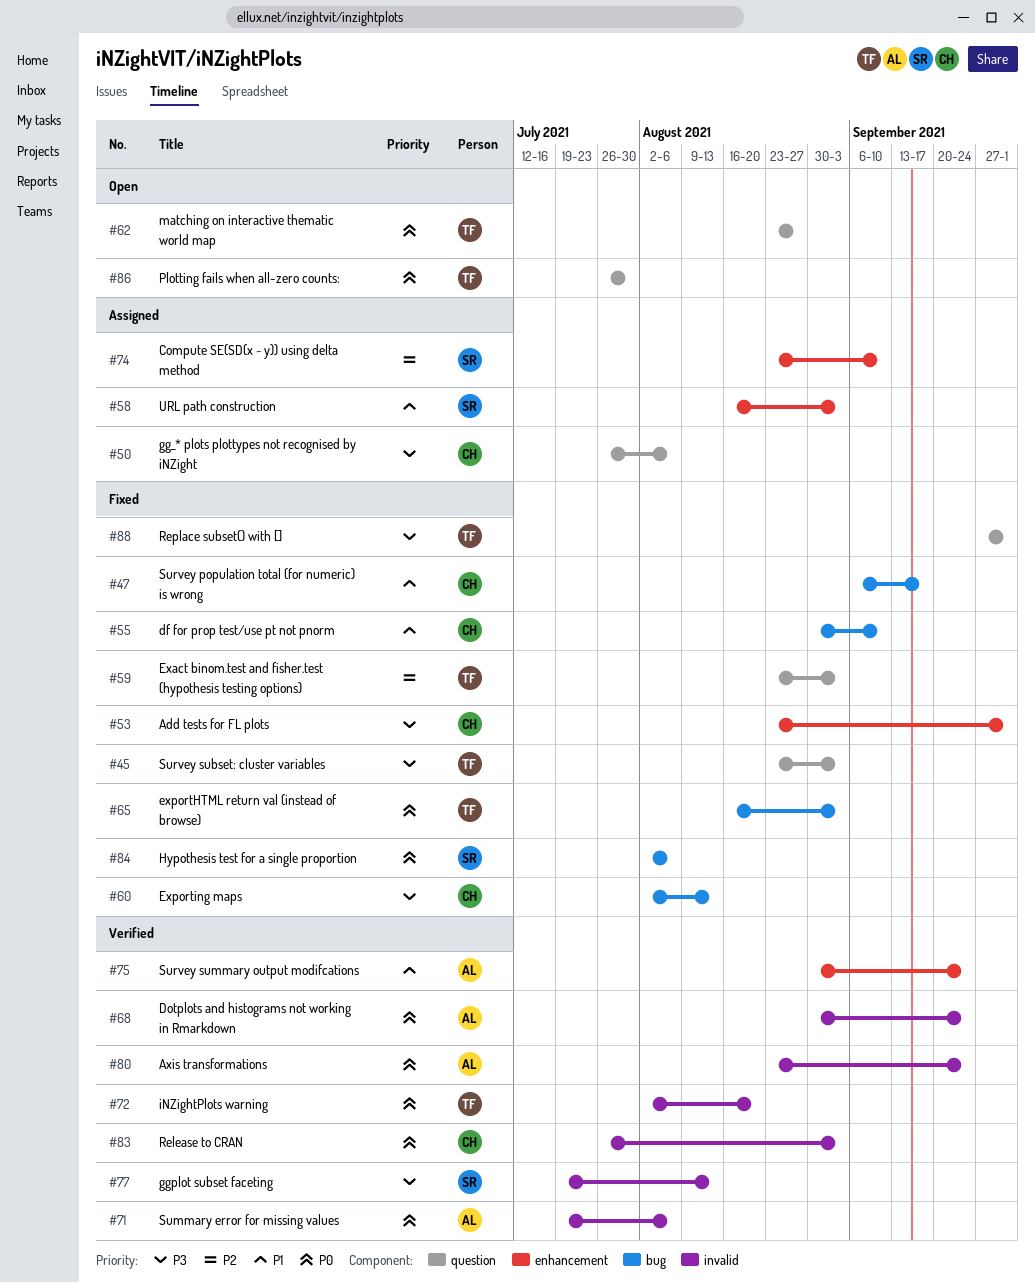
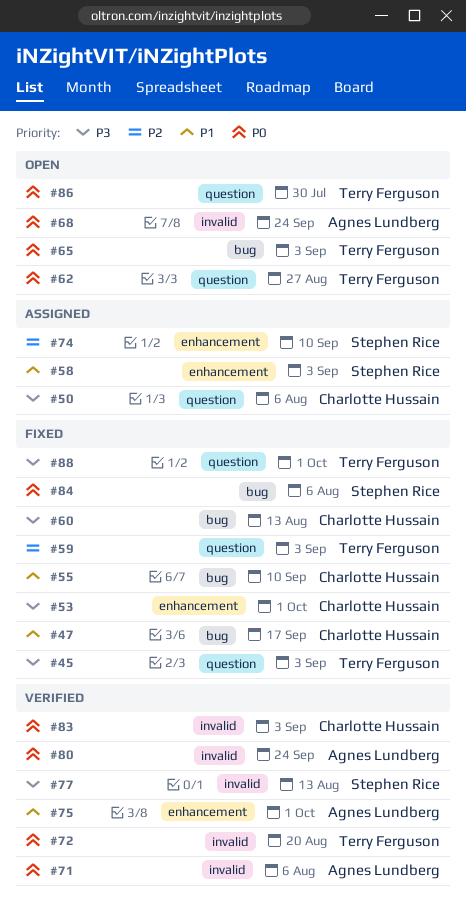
#65, status: Fixed -> Open
#68, status: Verified -> Open
#75, due: Sep 24 -> Oct 1

